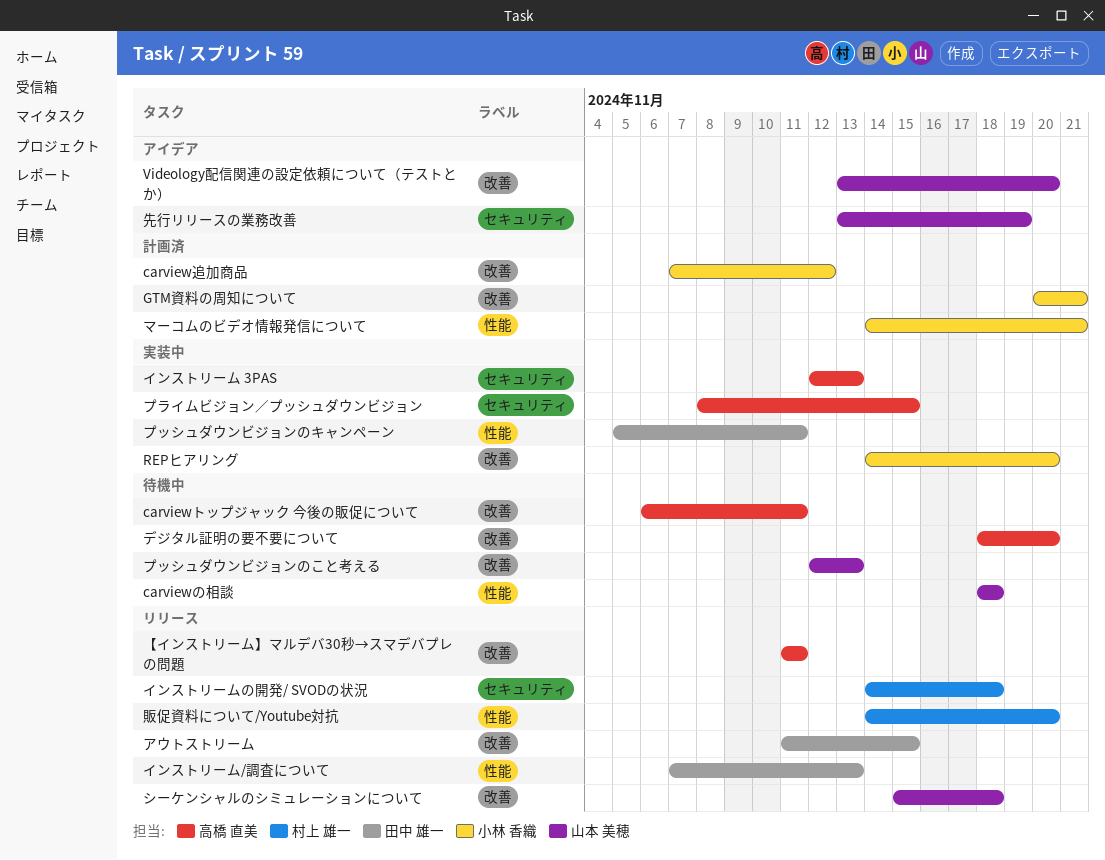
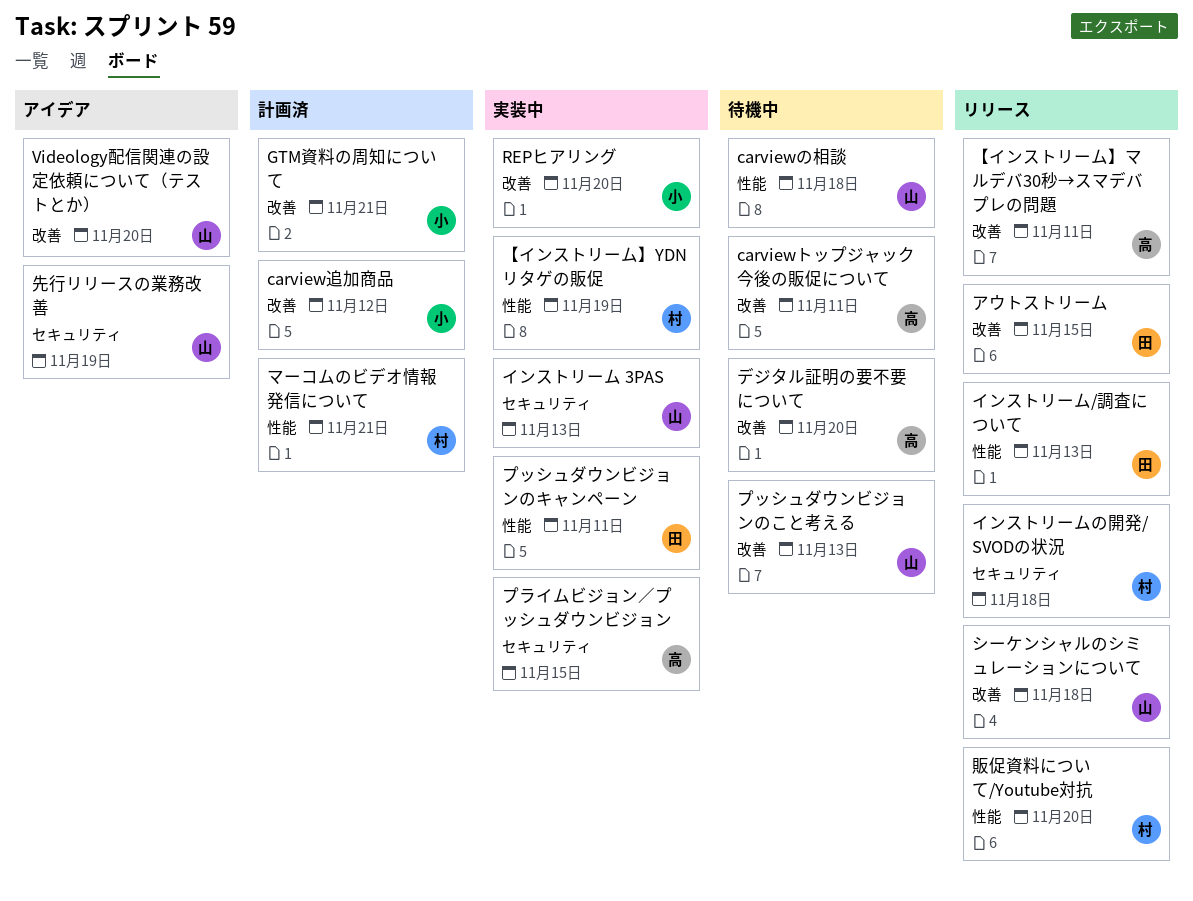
【インストリーム】YDNリタゲの販促: none -> present
インストリーム 3PAS, owner: 高橋 直美 -> 山本 美穂
マーコムのビデオ情報発信について, owner: 小林 香織 -> 村上 雄一

